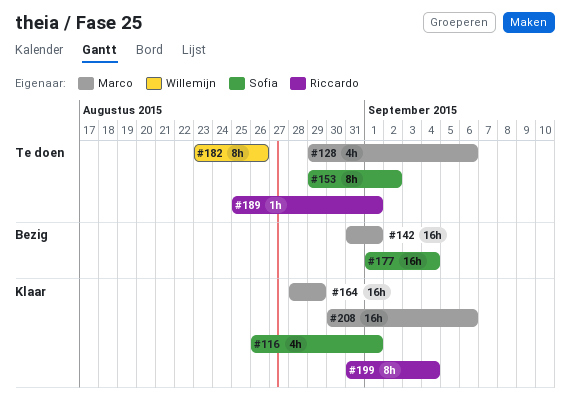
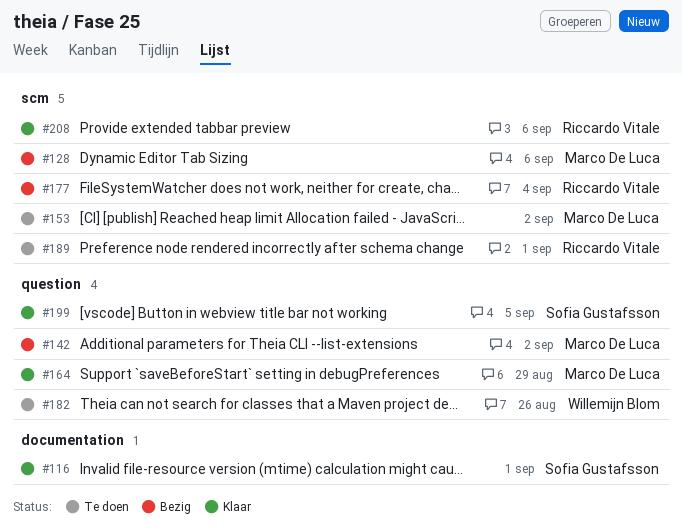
#128, status: Te doen -> Bezig
#142, due: Sep 1 -> Sep 2
#153, owner: Sofia Gustafsson -> Marco De Luca
#177, owner: Sofia Gustafsson -> Riccardo Vitale
#199, owner: Riccardo Vitale -> Sofia Gustafsson
#199, due: Sep 4 -> Sep 5
#208, owner: Marco De Luca -> Riccardo Vitale

